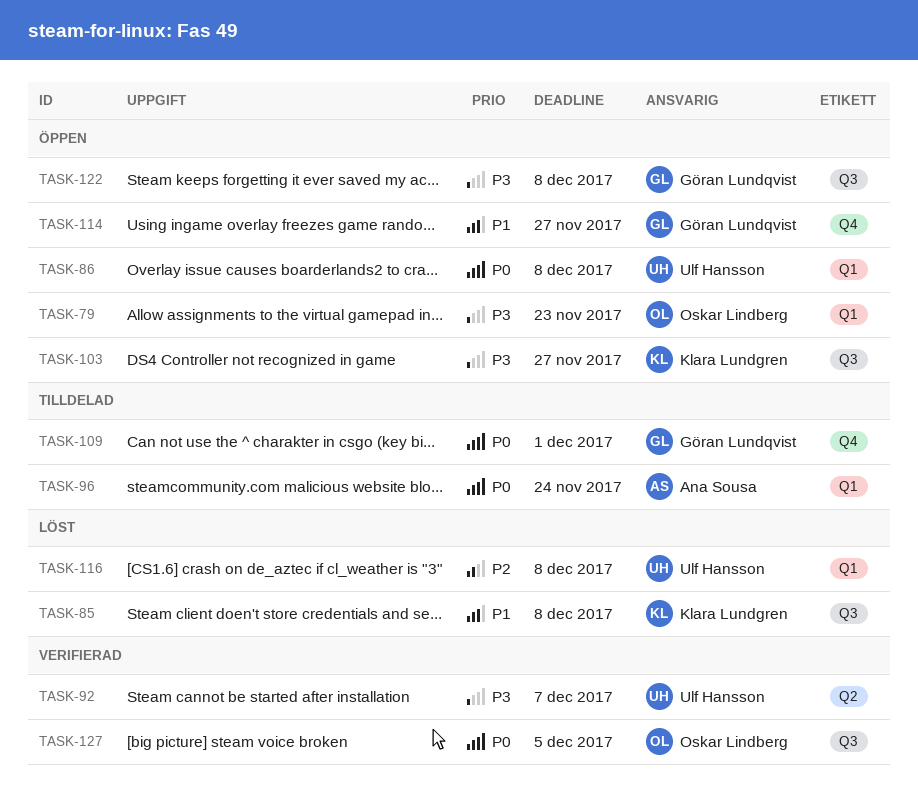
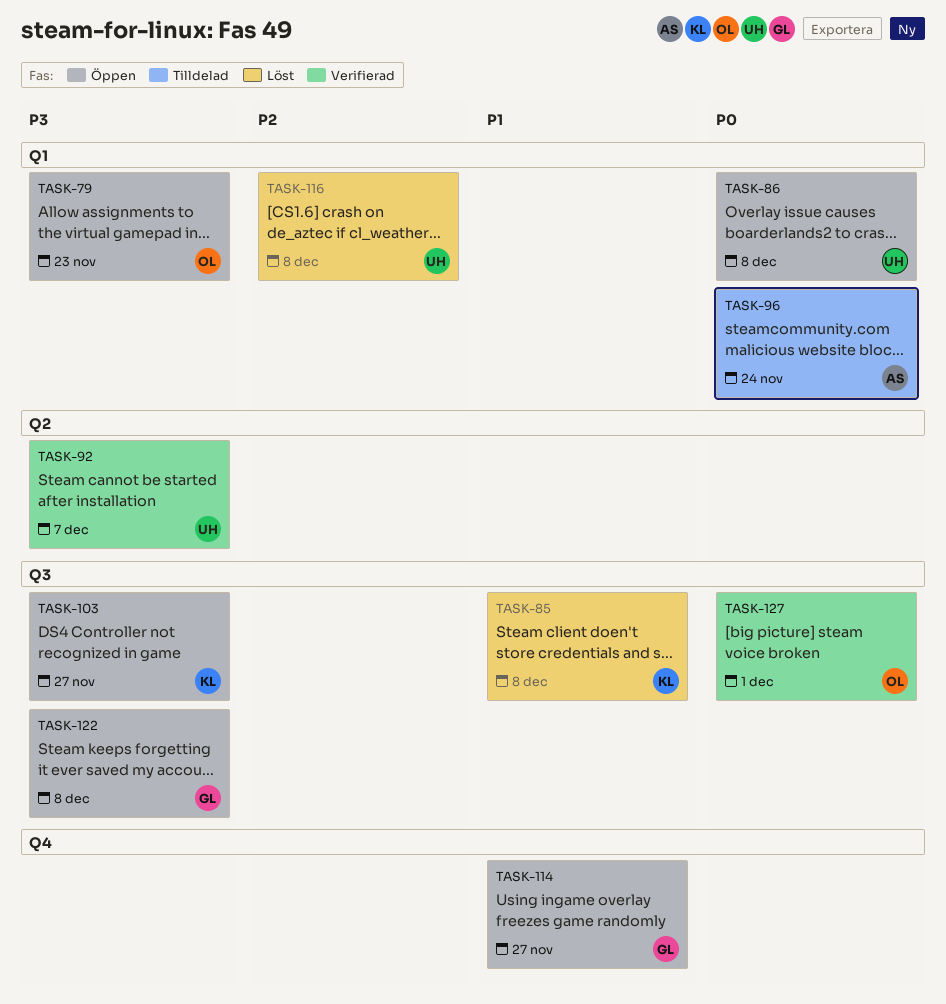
TASK-109: present -> none
TASK-127, due: Dec 5 -> Dec 1

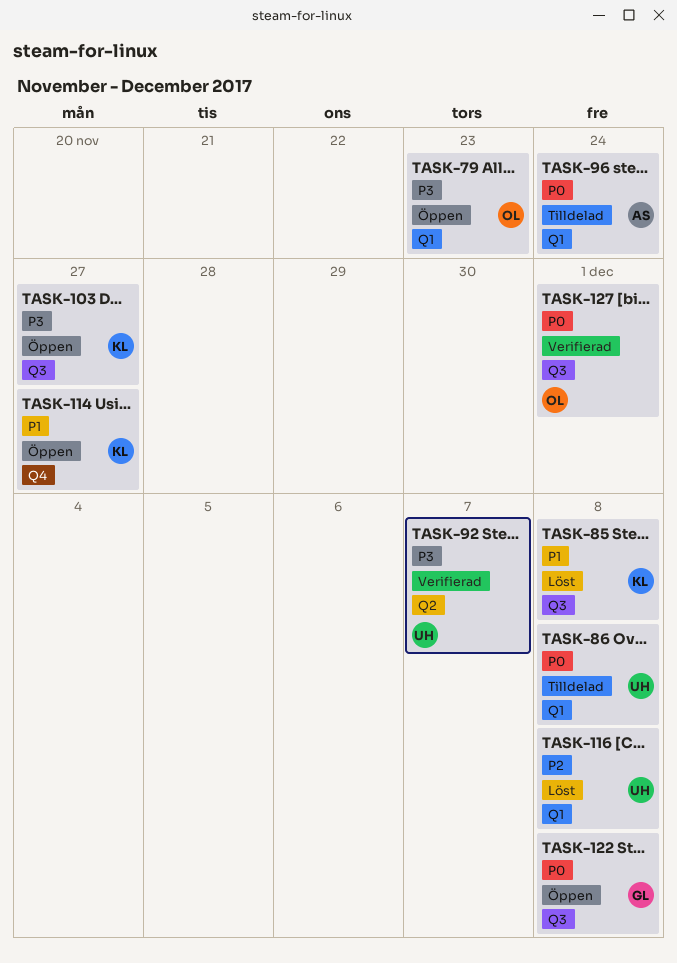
TASK-86, status: Öppen -> Tilldelad
TASK-114, owner: GL -> KL
TASK-122, priority: P3 -> P0

